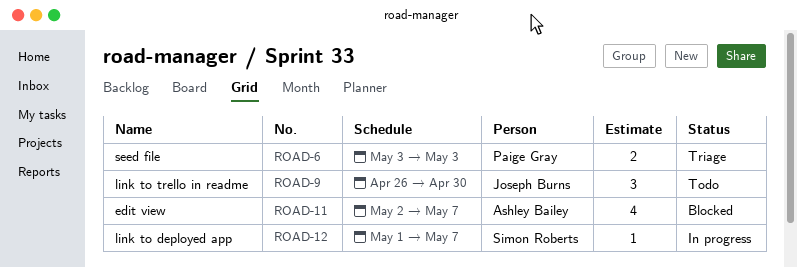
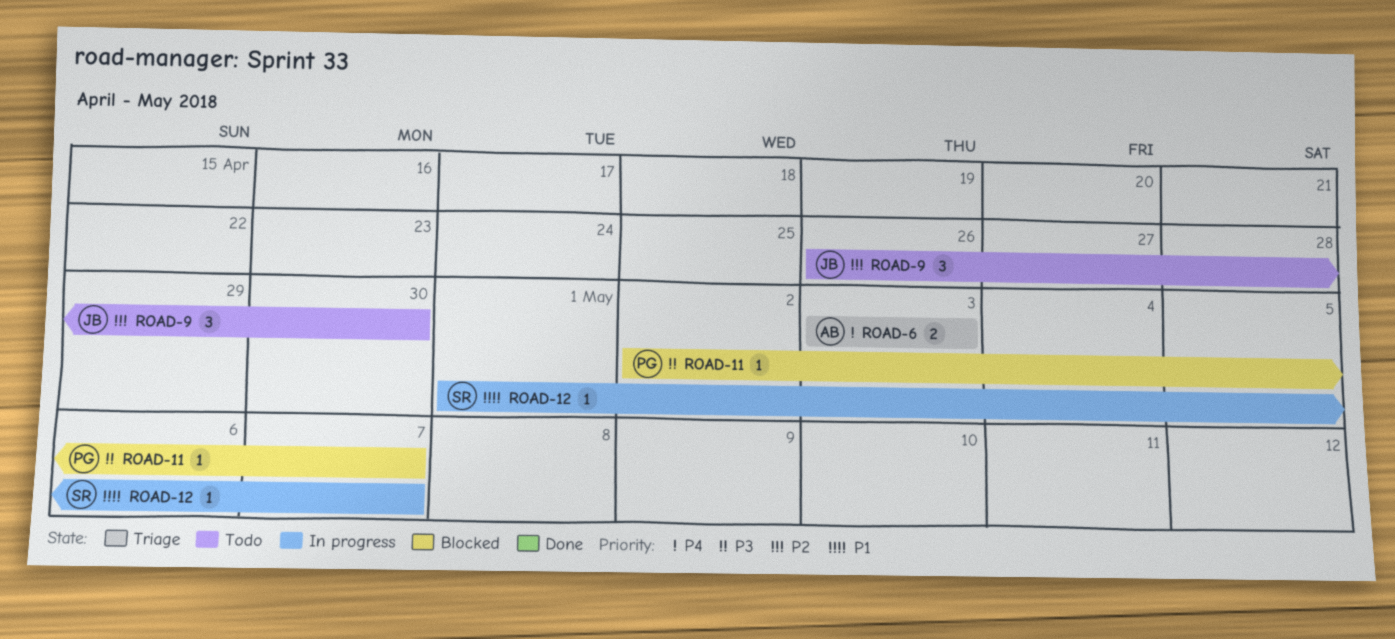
ROAD-6, owner: Paige Gray -> Ashley Bailey
ROAD-11, owner: Ashley Bailey -> Paige Gray
ROAD-11, estimate: 4 -> 1

